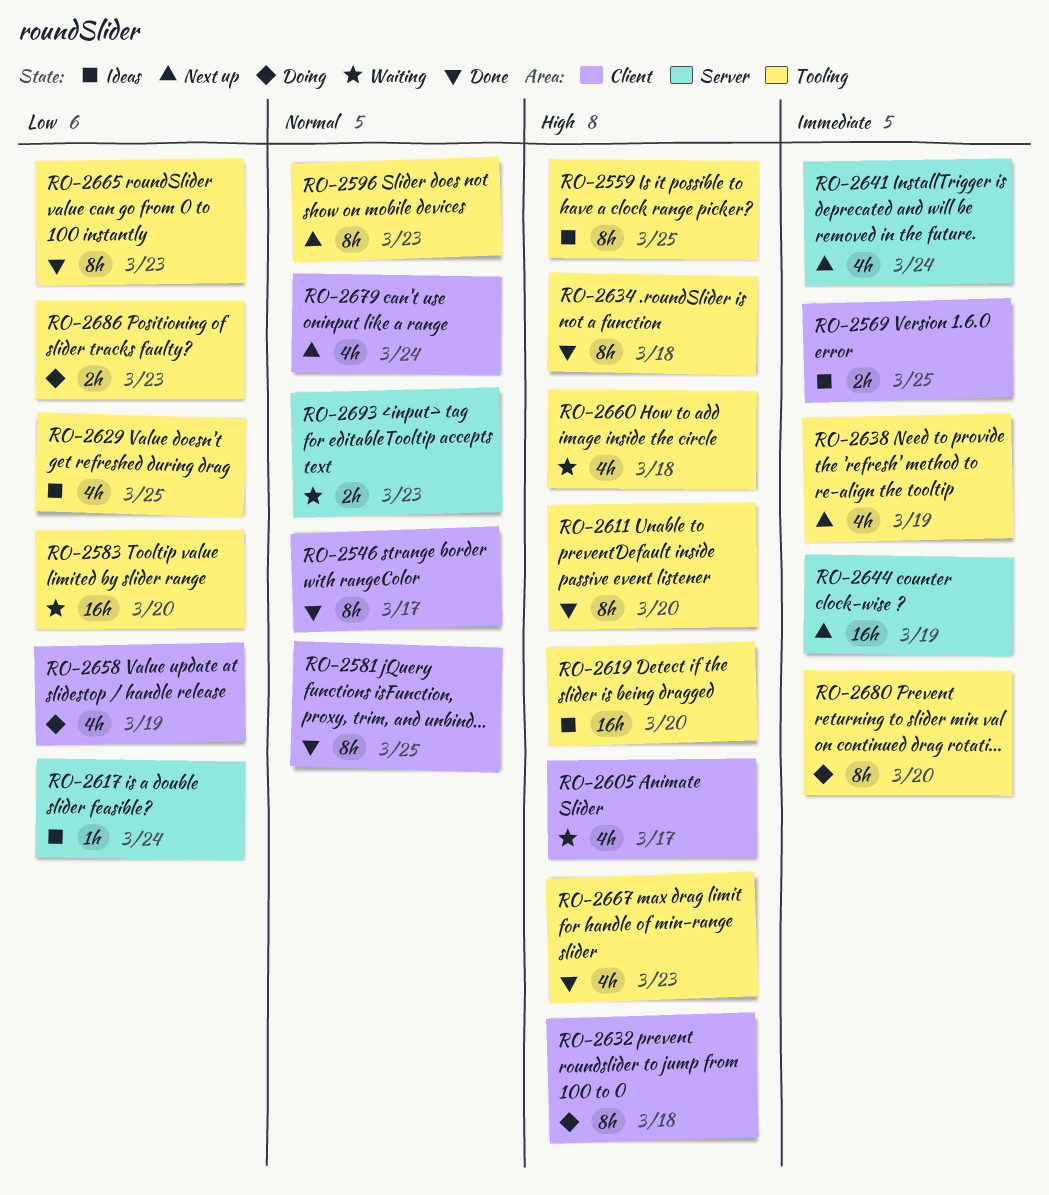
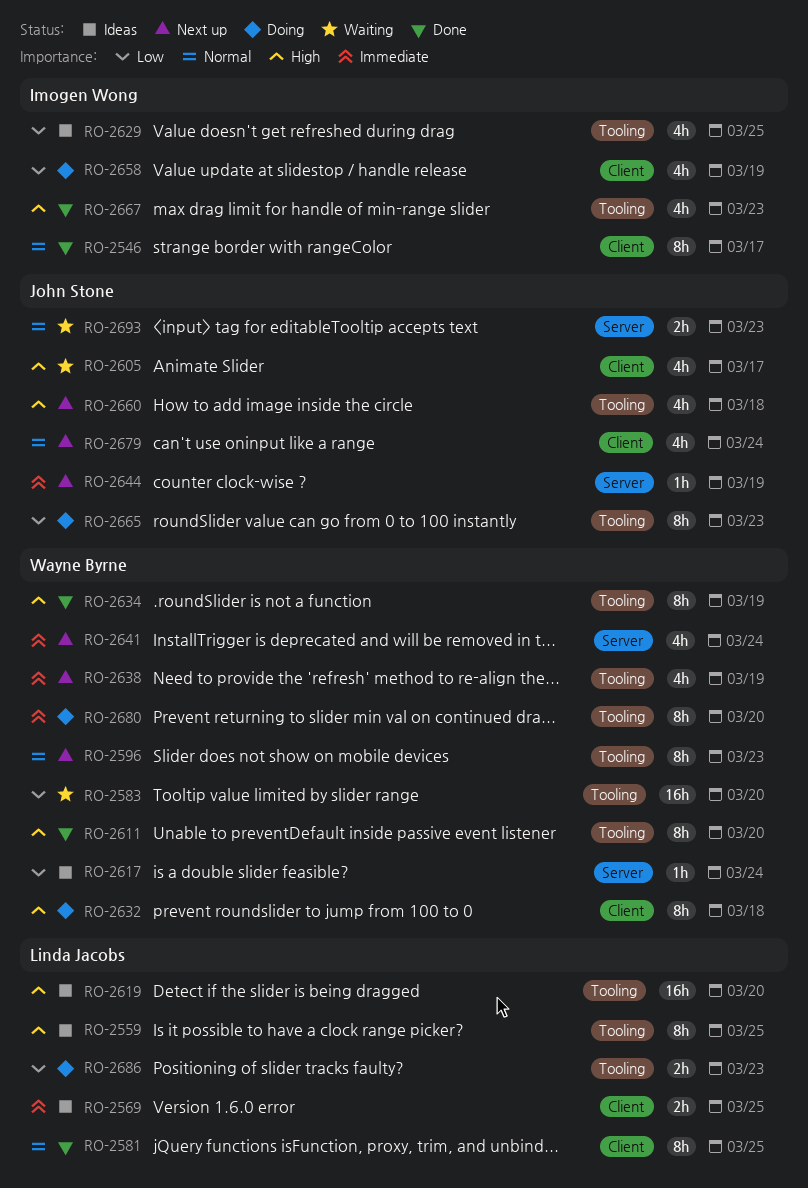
RO-2634, due: Mar 18 -> Mar 19
RO-2644, estimate: 16h -> 1h
RO-2660, status: Waiting -> Next up
RO-2665, status: Done -> Doing

